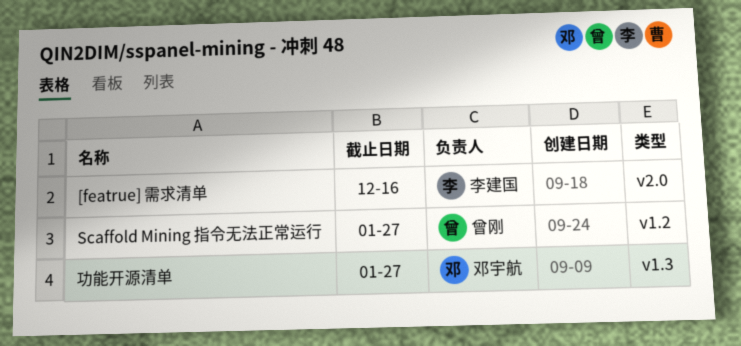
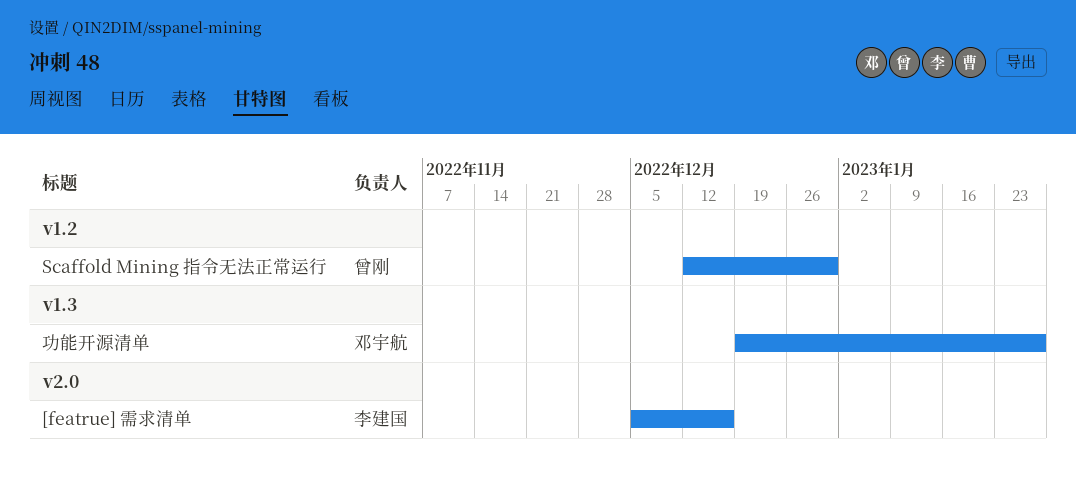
Scaffold Mining 指令无法正常运行, due: Jan 27 -> Dec 30

